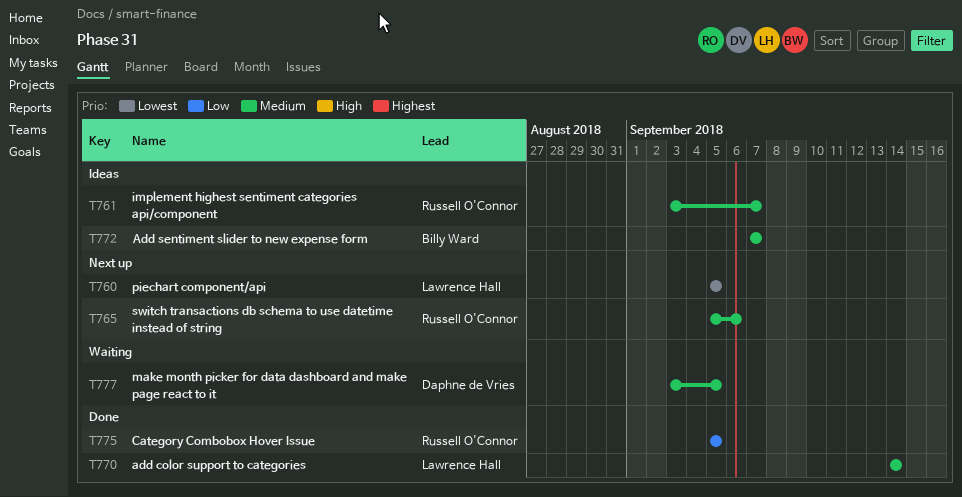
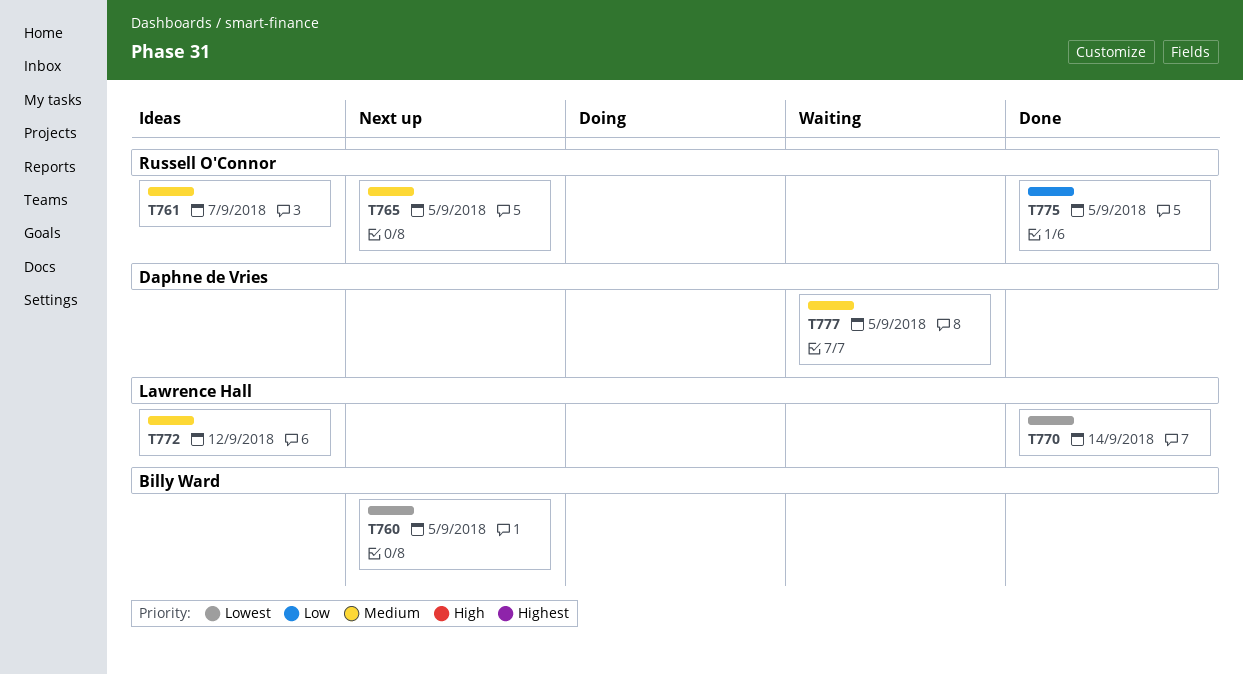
T760, owner: Lawrence Hall -> Billy Ward
T765, due: Sep 6 -> Sep 5
T770, priority: Medium -> Lowest
T772, owner: Billy Ward -> Lawrence Hall
T772, due: Sep 7 -> Sep 12

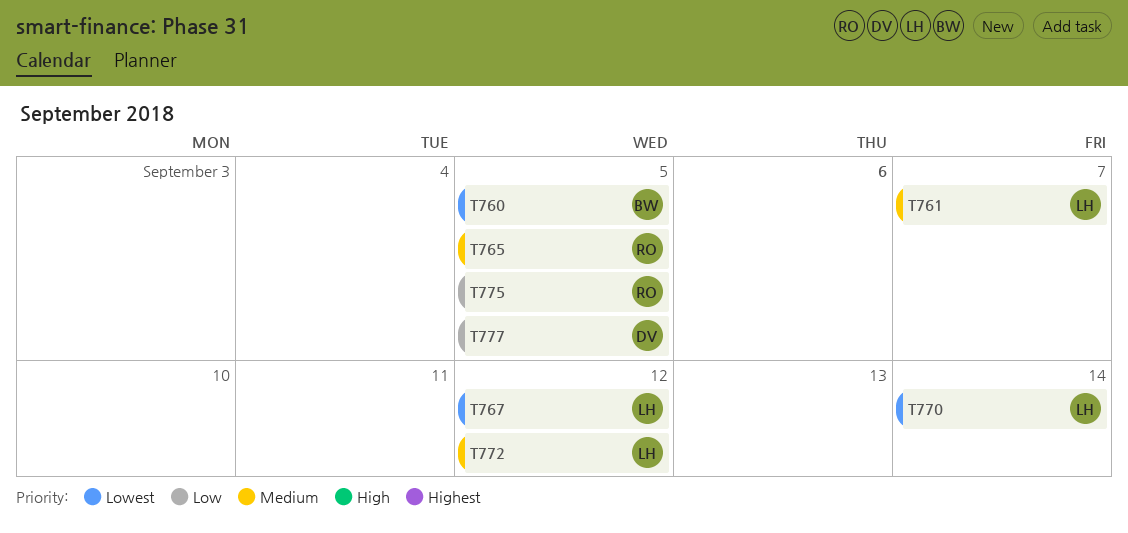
T761, owner: Russell O'Connor -> Lawrence Hall
T767: none -> present
T777, priority: Medium -> Low

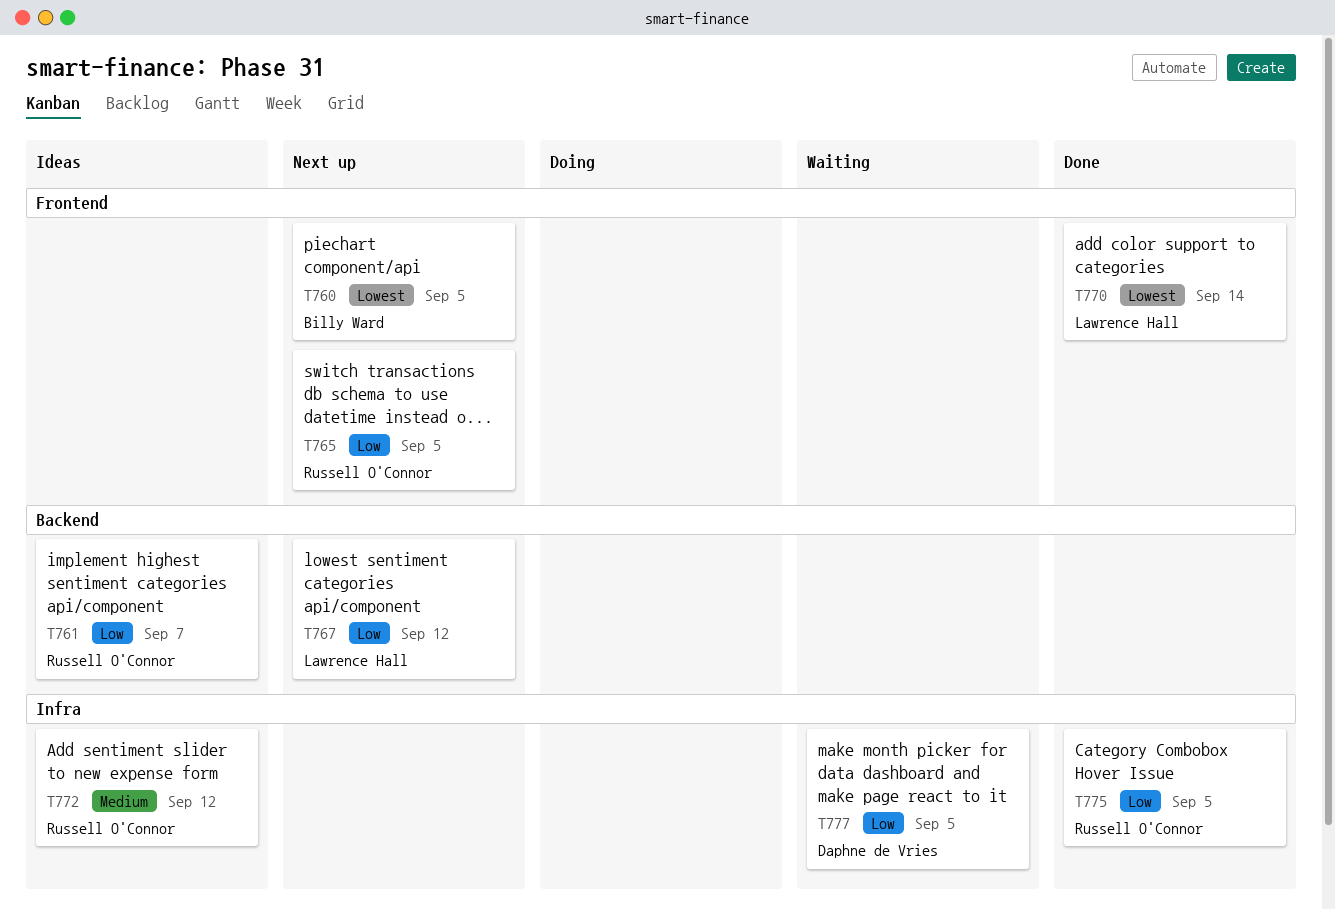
T761, owner: Lawrence Hall -> Russell O'Connor
T761, priority: Medium -> Low
T765, priority: Medium -> Low
T767, priority: Lowest -> Low
T772, owner: Lawrence Hall -> Russell O'Connor

